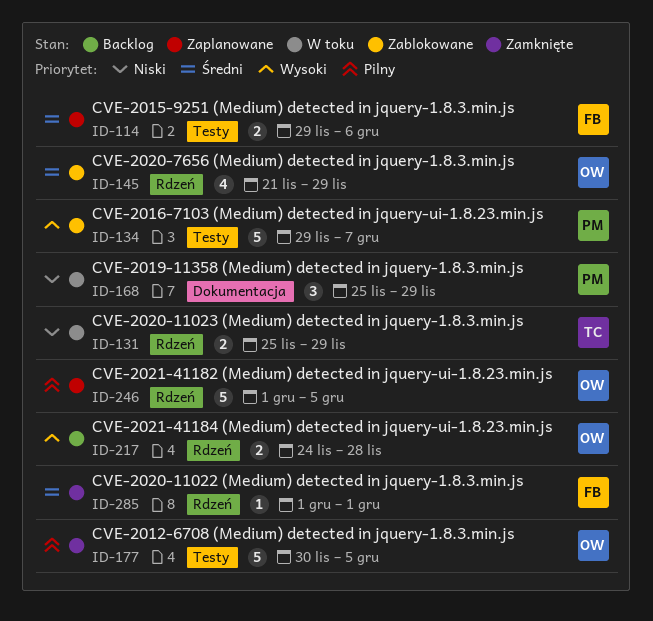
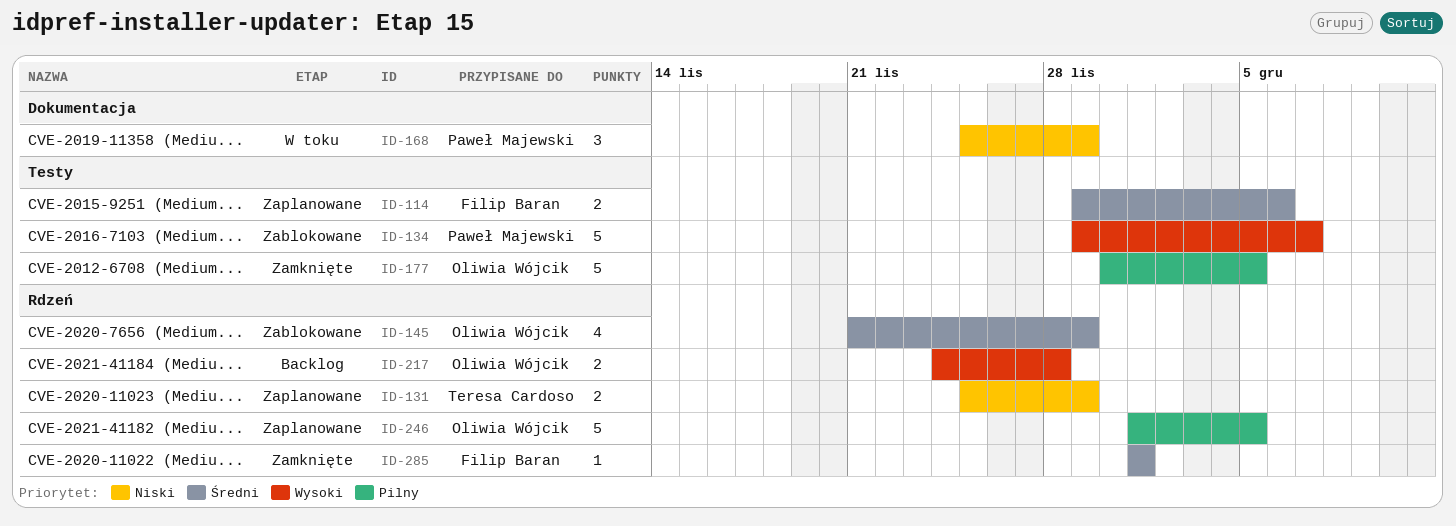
ID-131, status: W toku -> Zaplanowane

